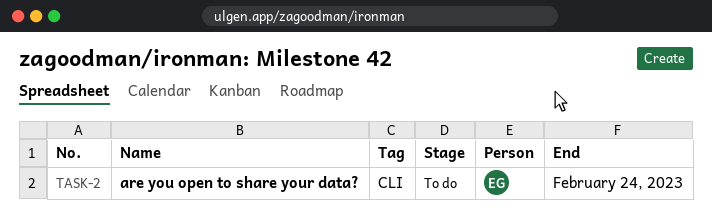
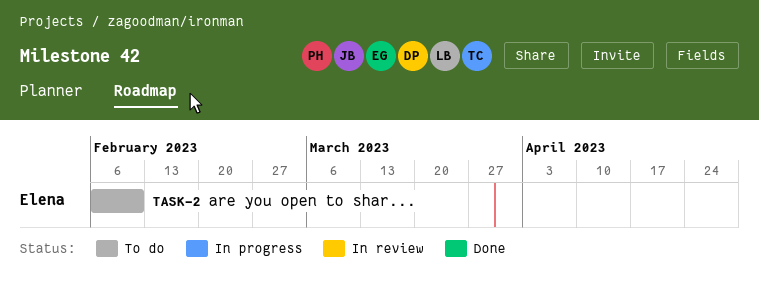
TASK-2, due: Feb 24 -> Feb 10

